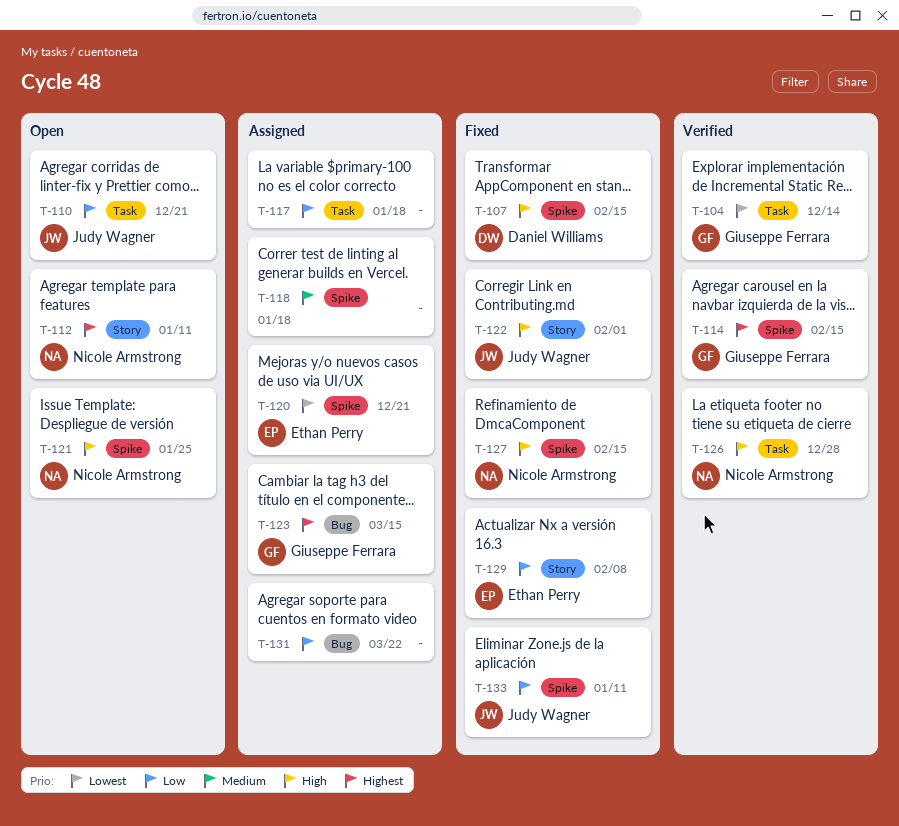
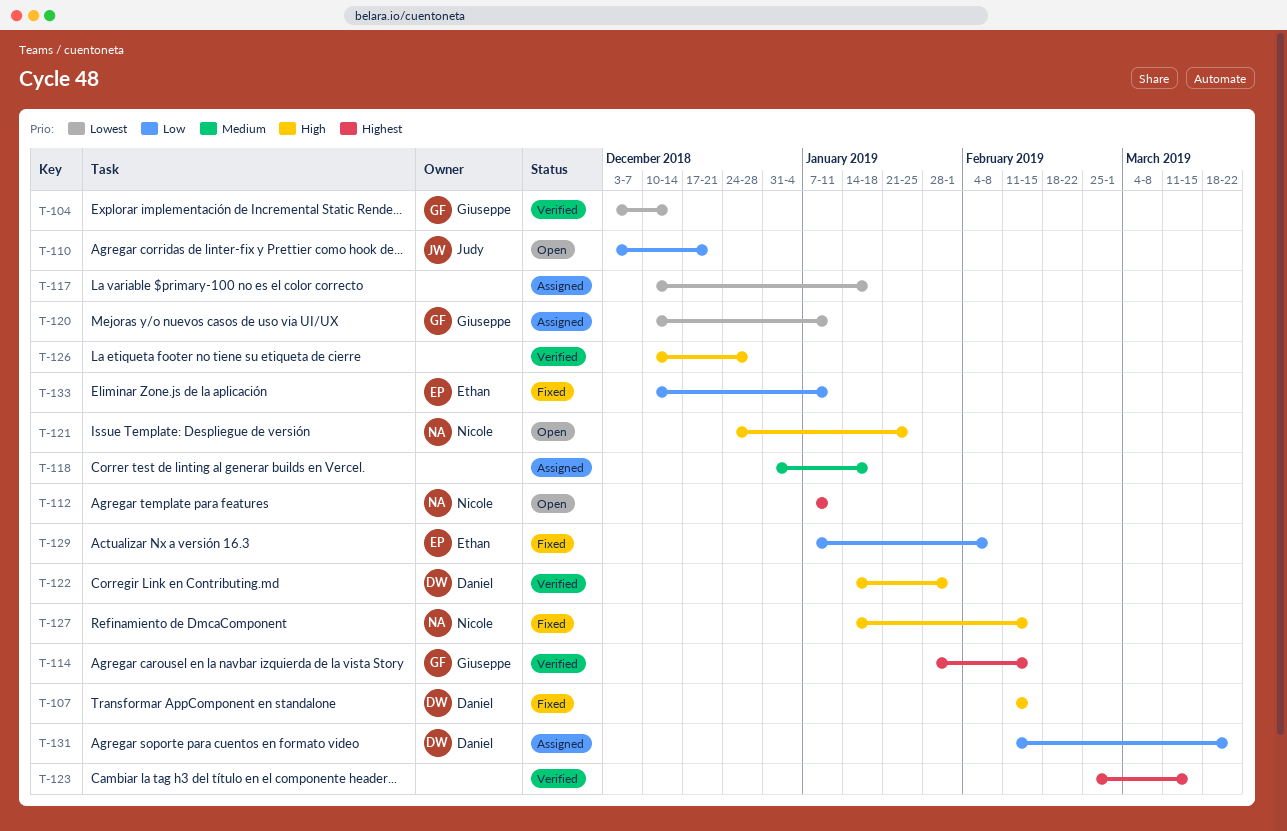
T-117, priority: Low -> Lowest
T-120, owner: Ethan Perry -> Giuseppe Ferrara
T-120, due: Dec 21 -> Jan 11
T-122, status: Fixed -> Verified
T-122, owner: Judy Wagner -> Daniel Williams
T-123, status: Assigned -> Verified
T-123, owner: Giuseppe Ferrara -> none
T-126, owner: Nicole Armstrong -> none
T-131, owner: none -> Daniel Williams
T-133, owner: Judy Wagner -> Ethan Perry

